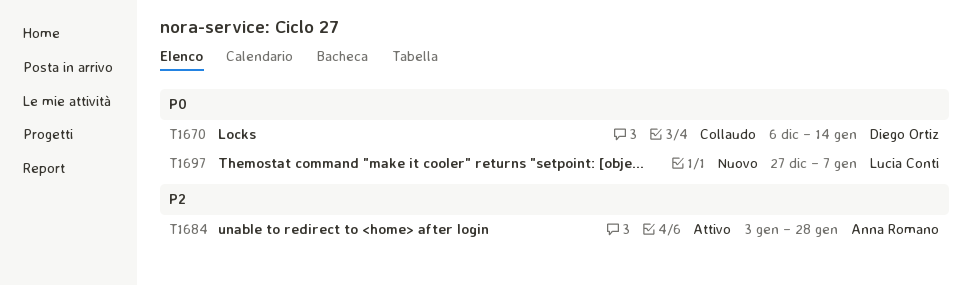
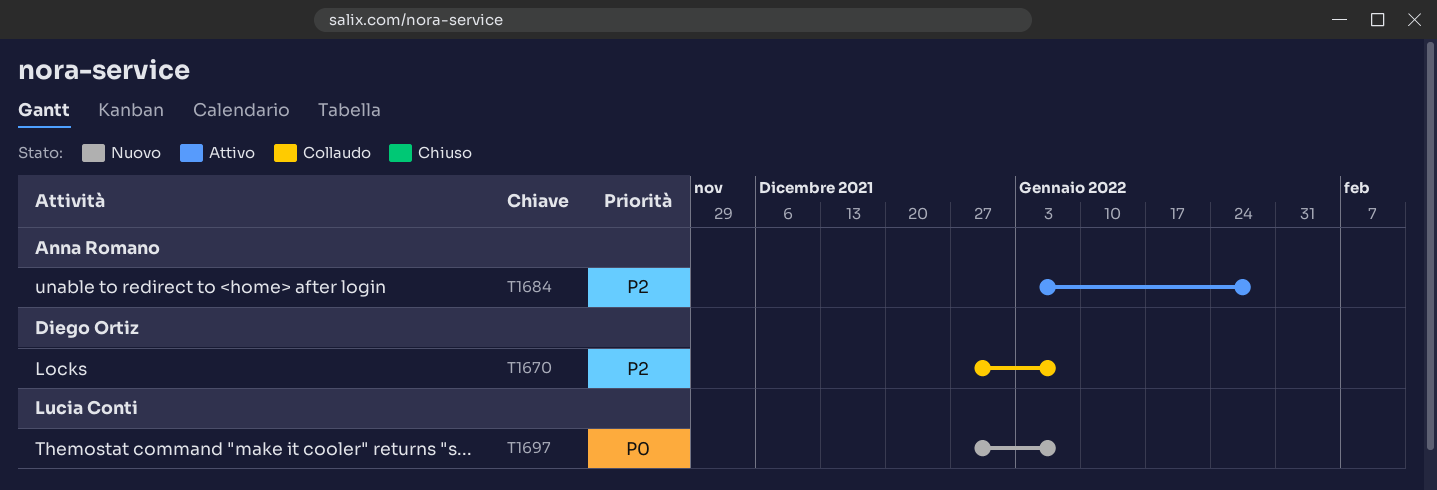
T1670, priority: P0 -> P2
T1670, start: Dec 6 -> Dec 27
T1670, due: Jan 14 -> Jan 7

